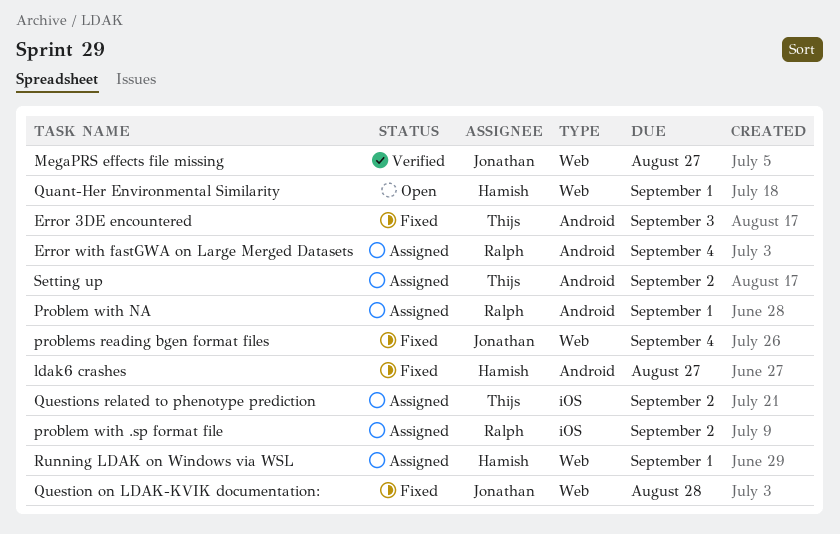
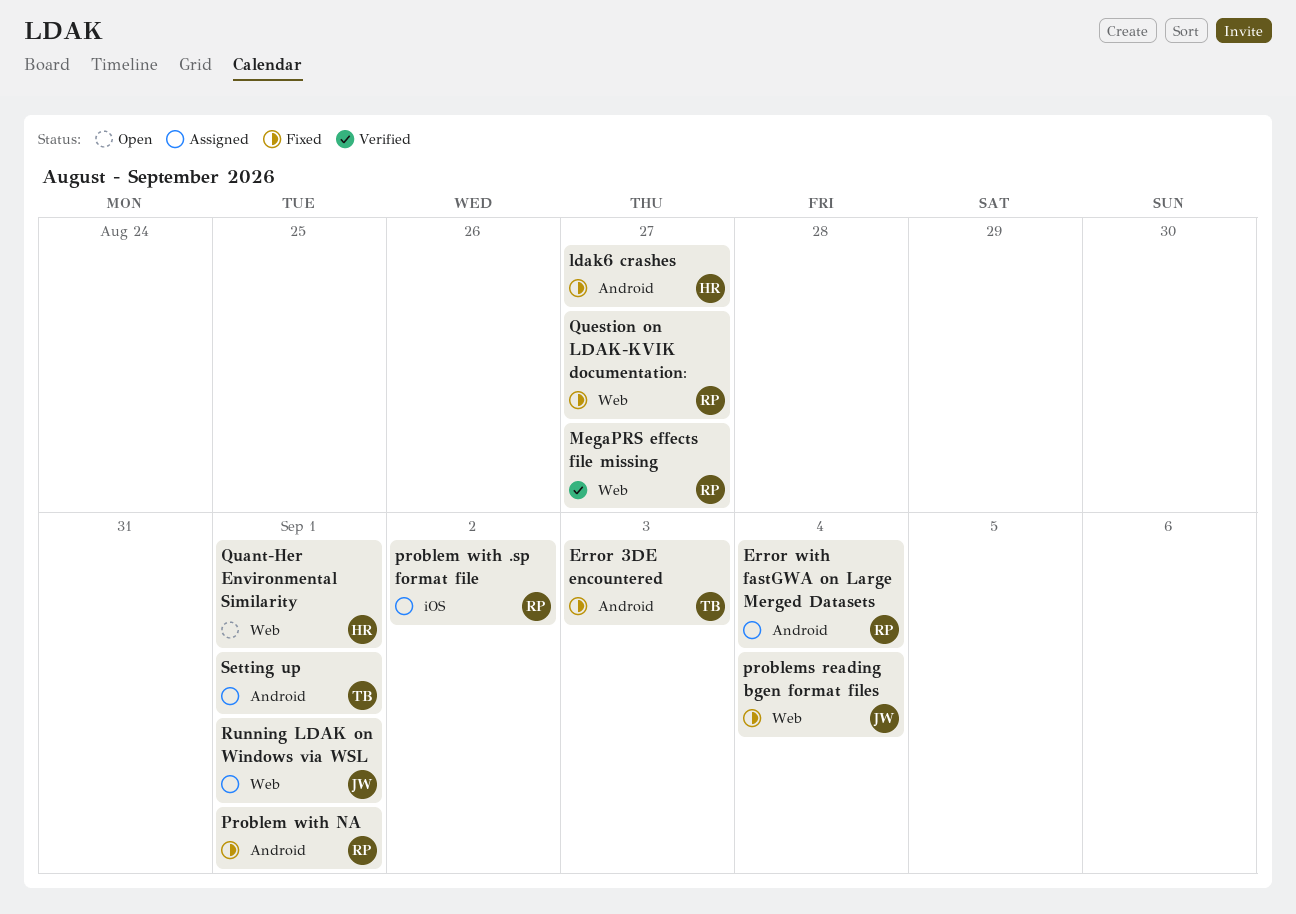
MegaPRS effects file missing, owner: Jonathan -> Ralph
Problem with NA, status: Assigned -> Fixed
Question on LDAK-KVIK documentation:, owner: Jonathan -> Ralph
Question on LDAK-KVIK documentation:, due: Aug 28 -> Aug 27
Questions related to phenotype prediction: present -> none
Running LDAK on Windows via WSL, owner: Hamish -> Jonathan
Setting up, due: Sep 2 -> Sep 1

